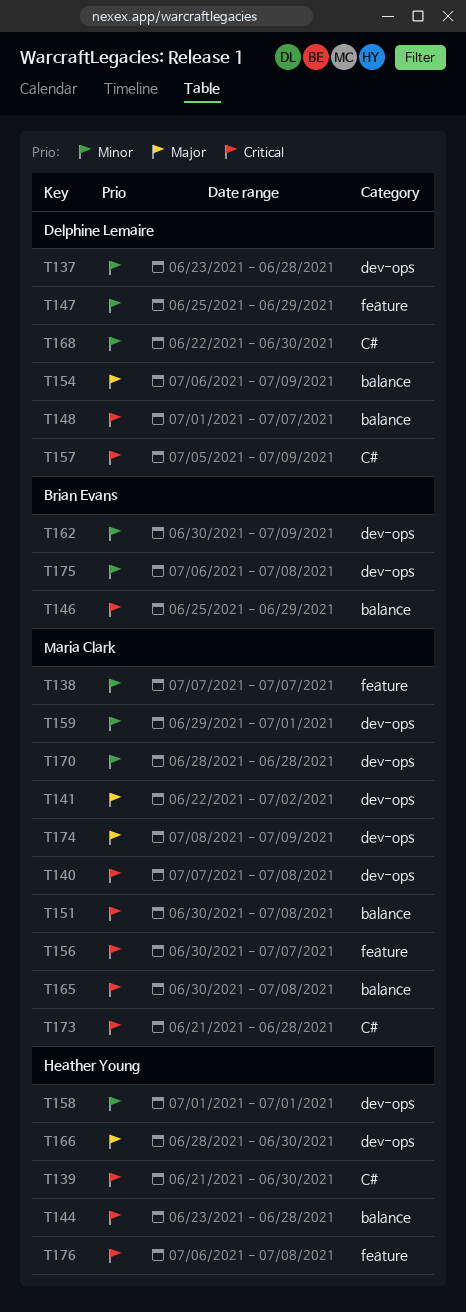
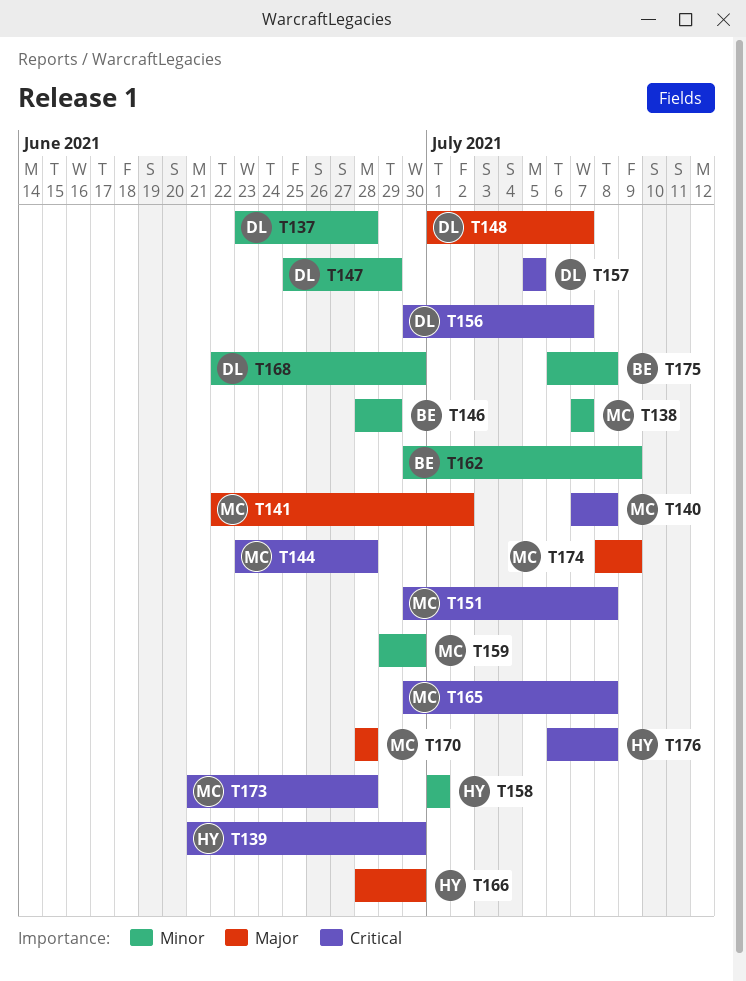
T144, owner: Heather Young -> Maria Clark
T146, priority: Critical -> Minor
T146, start: Jun 25 -> Jun 28
T148, priority: Critical -> Major
T154: present -> none
T156, owner: Maria Clark -> Delphine Lemaire
T157, due: Jul 9 -> Jul 5
T159, due: Jul 1 -> Jun 30
T170, priority: Minor -> Major

